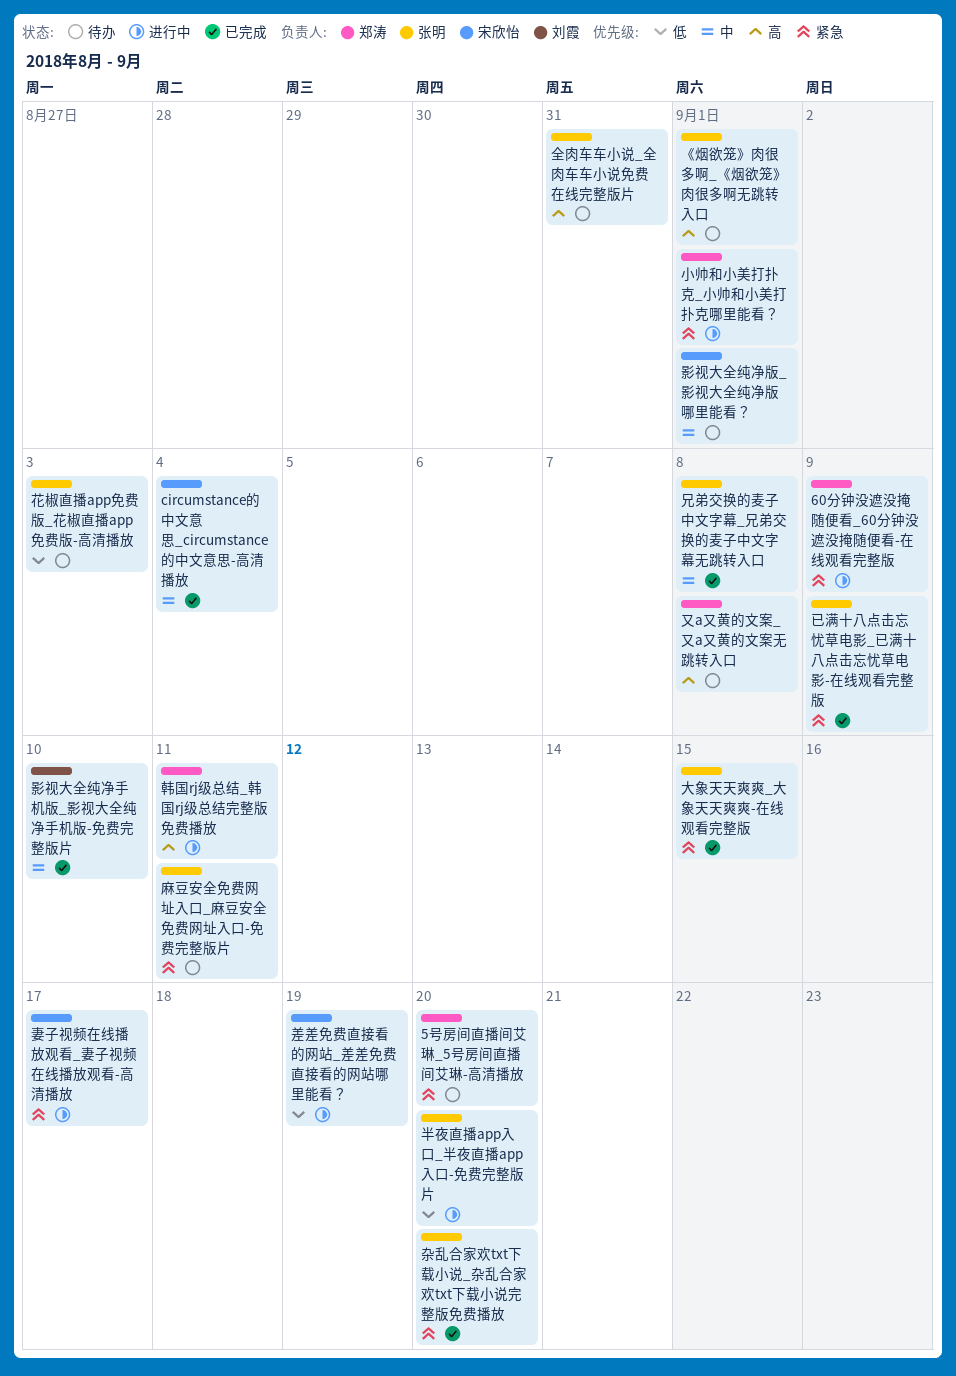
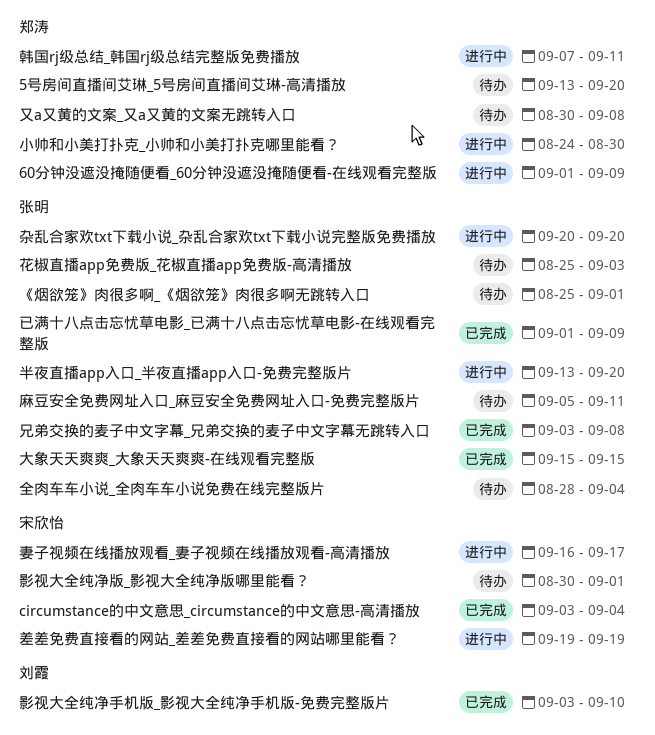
全肉车车小说_全肉车车小说免费在线完整版片, due: Aug 31 -> Sep 4
小帅和小美打扑克_小帅和小美打扑克哪里能看？, due: Sep 1 -> Aug 30
杂乱合家欢txt下载小说_杂乱合家欢txt下载小说完整版免费播放, status: 已完成 -> 进行中

